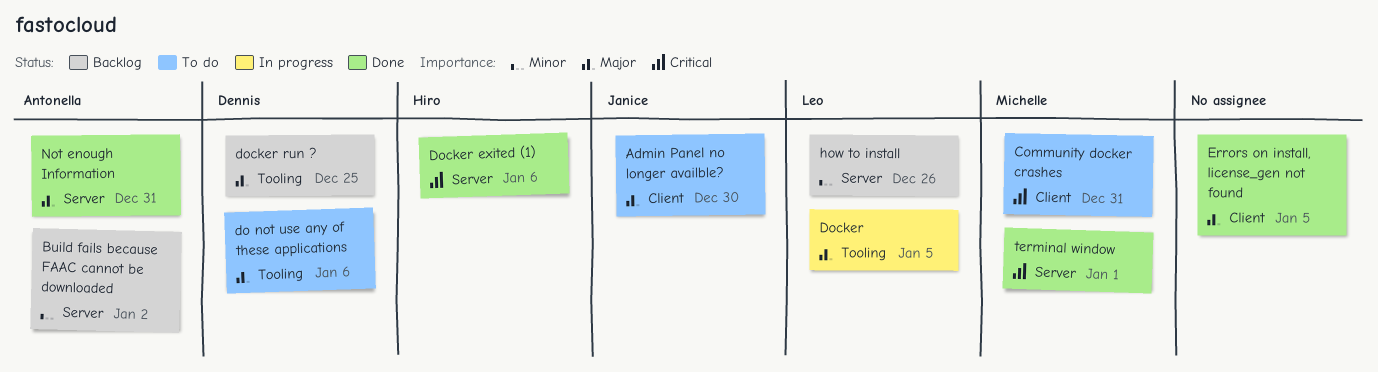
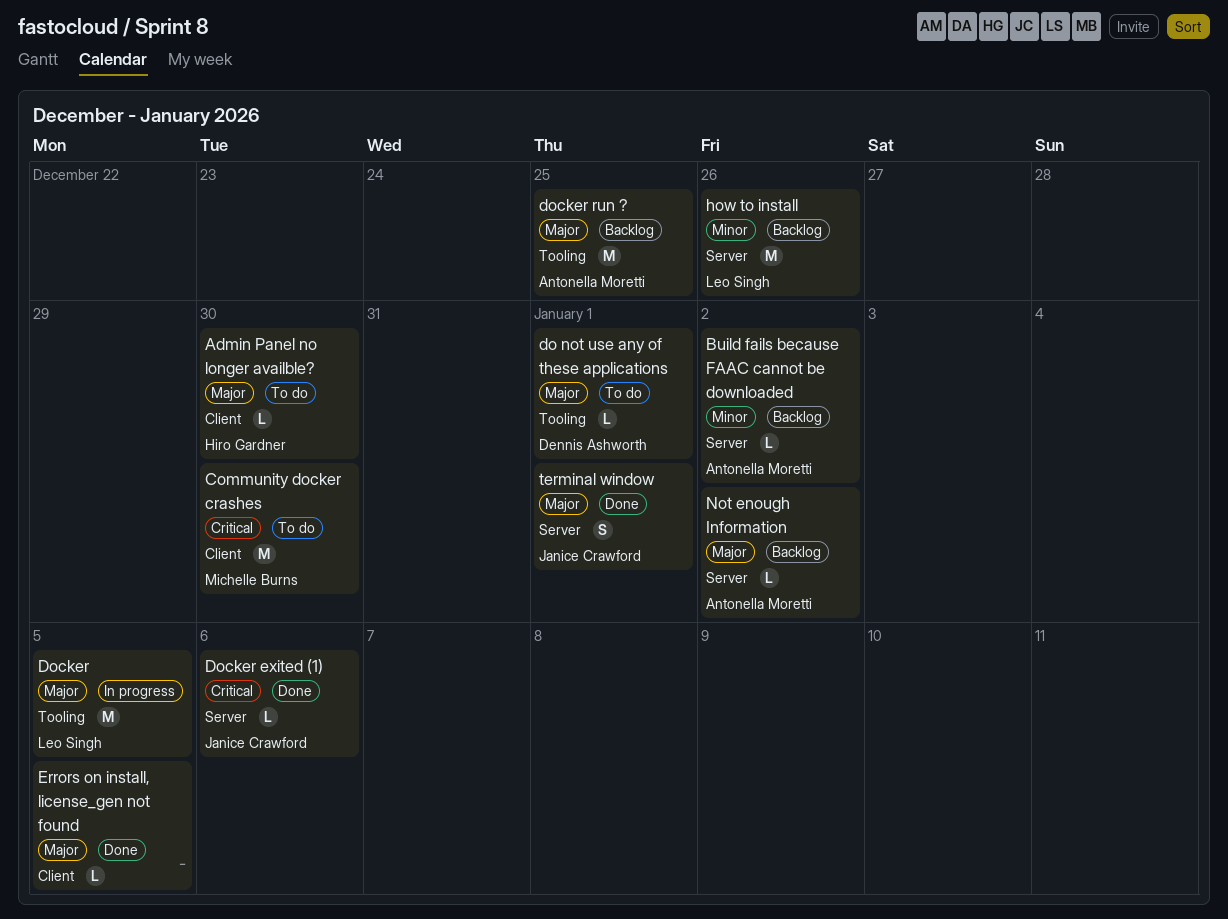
Admin Panel no longer availble?, owner: Janice Crawford -> Hiro Gardner
Community docker crashes, due: Dec 31 -> Dec 30
do not use any of these applications, due: Jan 6 -> Jan 1
Docker exited (1), owner: Hiro Gardner -> Janice Crawford
docker run ?, owner: Dennis Ashworth -> Antonella Moretti
Not enough Information, status: Done -> Backlog
Not enough Information, due: Dec 31 -> Jan 2
terminal window, owner: Michelle Burns -> Janice Crawford
terminal window, priority: Critical -> Major

